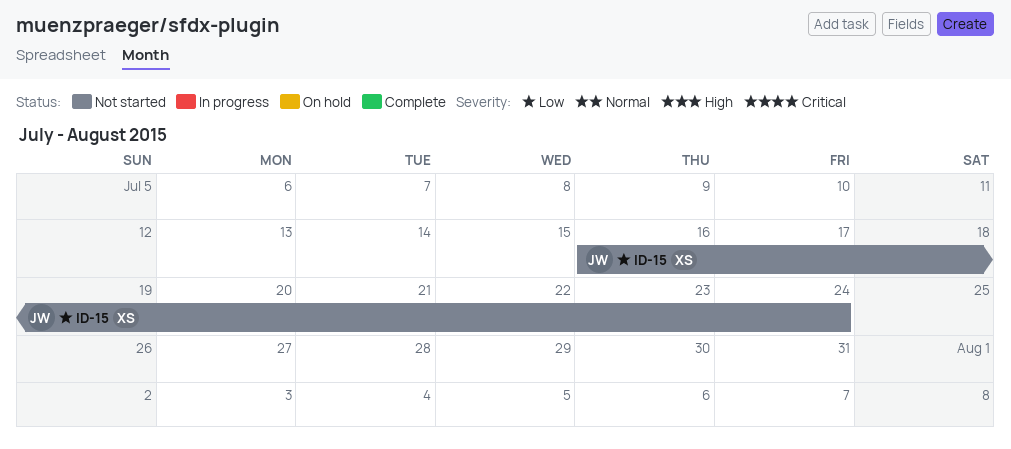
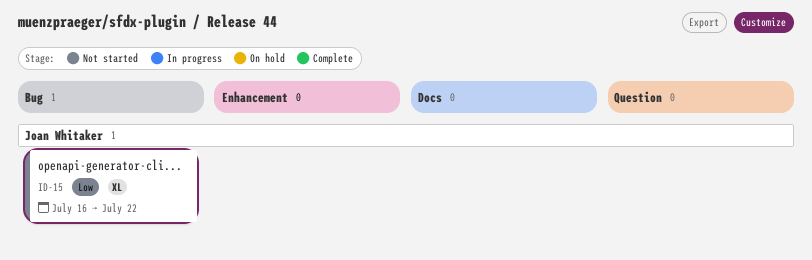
ID-15, estimate: XS -> XL
ID-15, due: Jul 24 -> Jul 22

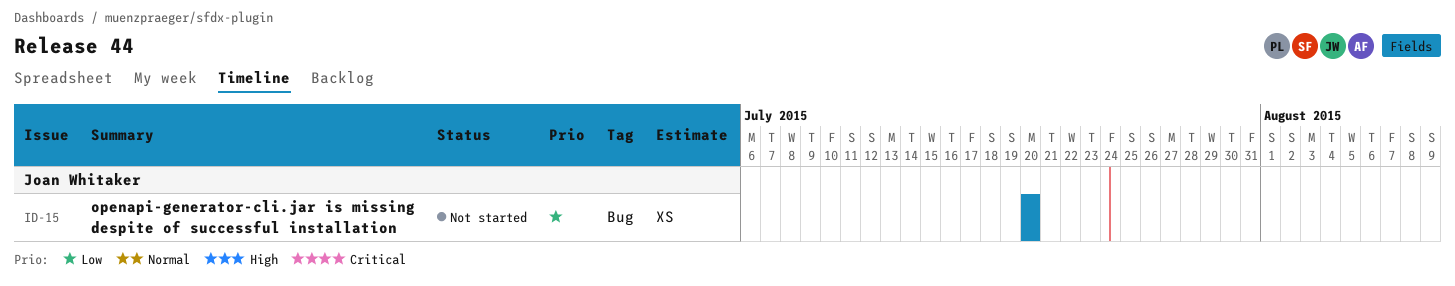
ID-15, estimate: XL -> XS
ID-15, start: Jul 16 -> Jul 20
ID-15, due: Jul 22 -> Jul 20

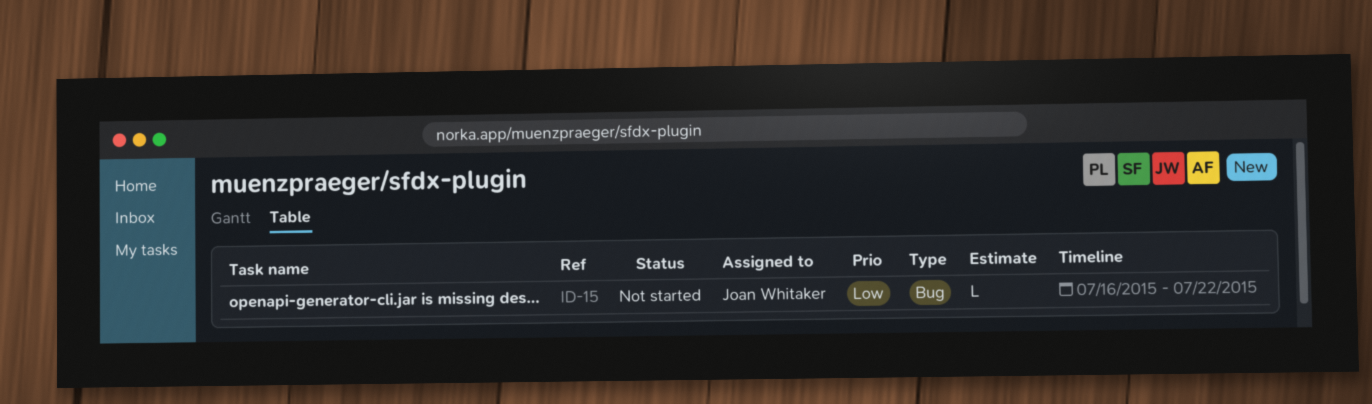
ID-15, estimate: XS -> L
ID-15, start: Jul 20 -> Jul 16
ID-15, due: Jul 20 -> Jul 22

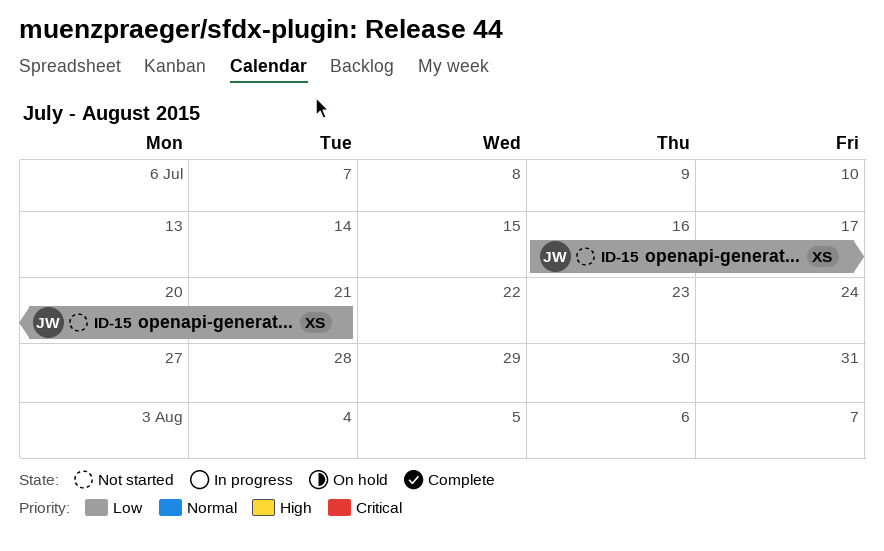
ID-15, estimate: L -> XS
ID-15, due: Jul 22 -> Jul 21

